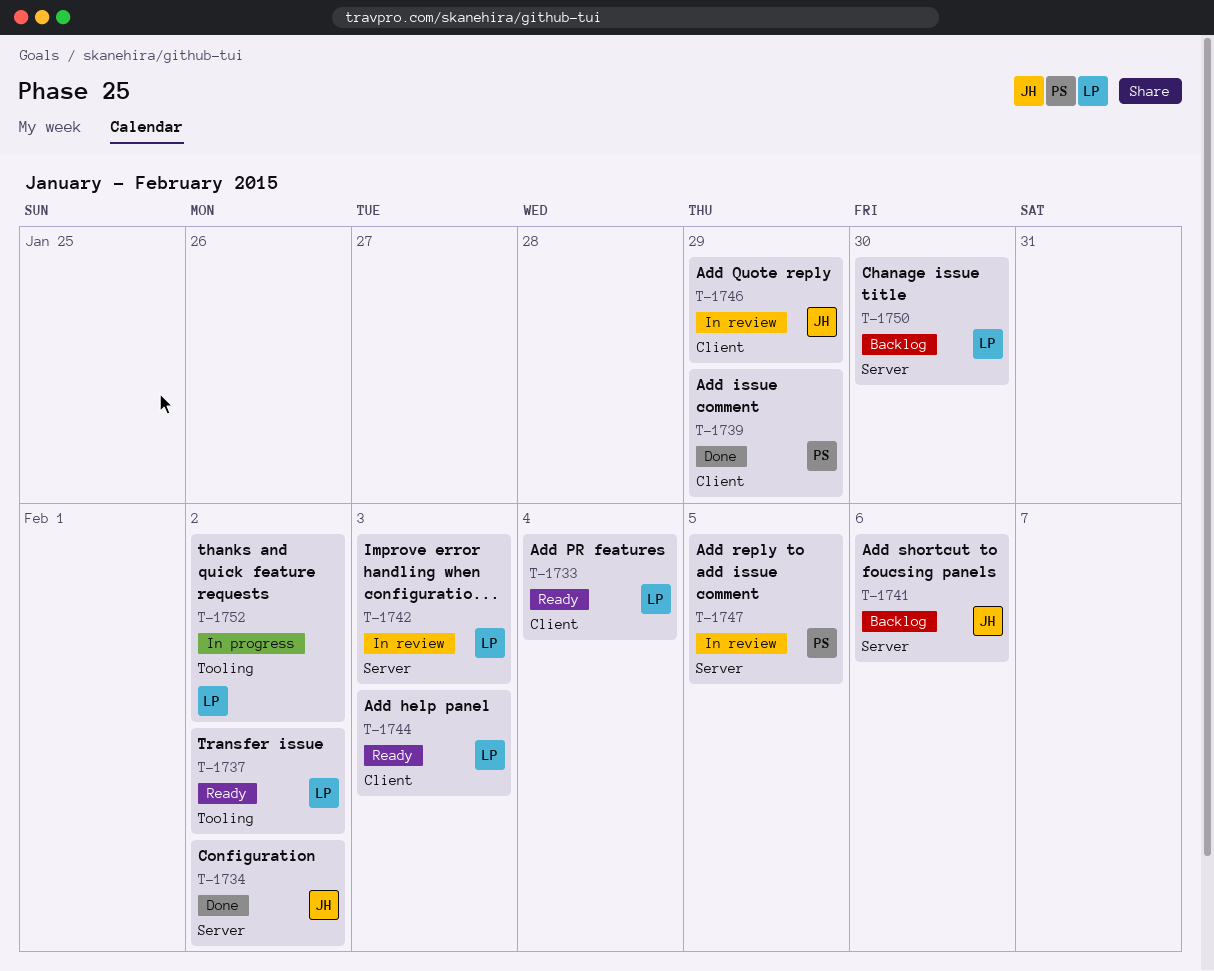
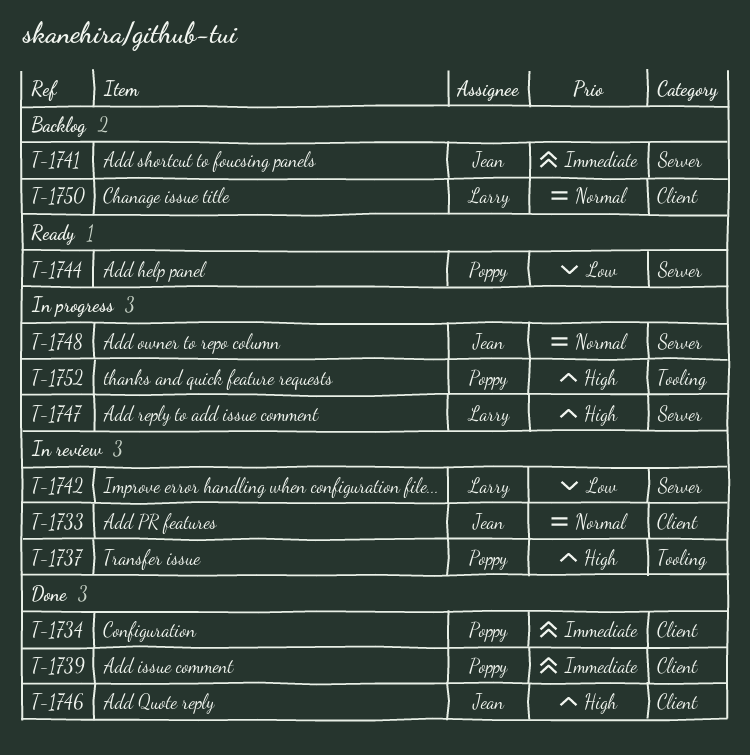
T-1733, status: Ready -> In review
T-1733, owner: Larry -> Jean
T-1734, owner: Jean -> Poppy
T-1734, label: Server -> Client
T-1737, status: Ready -> In review
T-1737, owner: Larry -> Poppy
T-1744, owner: Larry -> Poppy
T-1744, label: Client -> Server
T-1746, status: In review -> Done
T-1747, status: In review -> In progress
T-1747, owner: Poppy -> Larry
T-1748: none -> present
T-1750, label: Server -> Client
T-1752, owner: Larry -> Poppy

